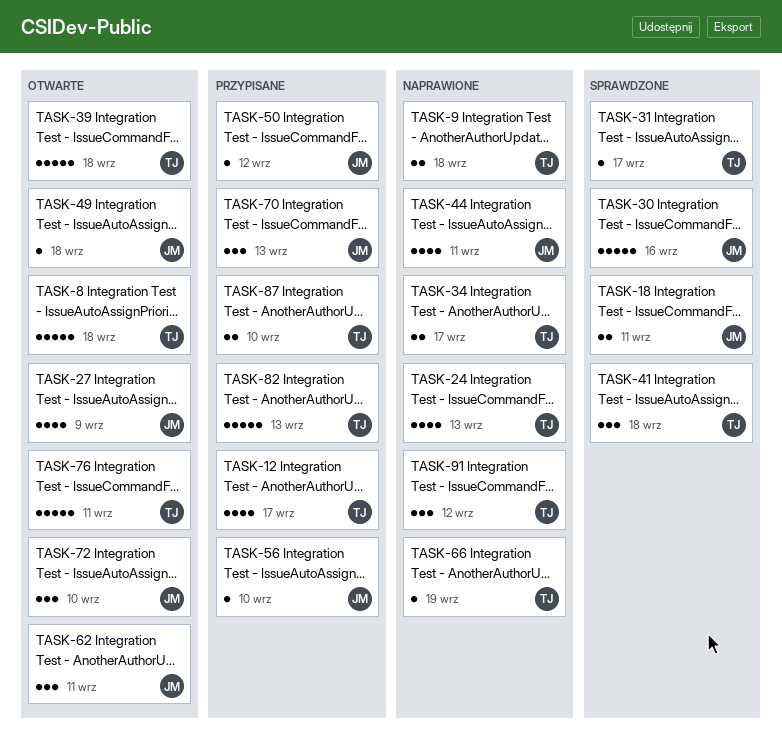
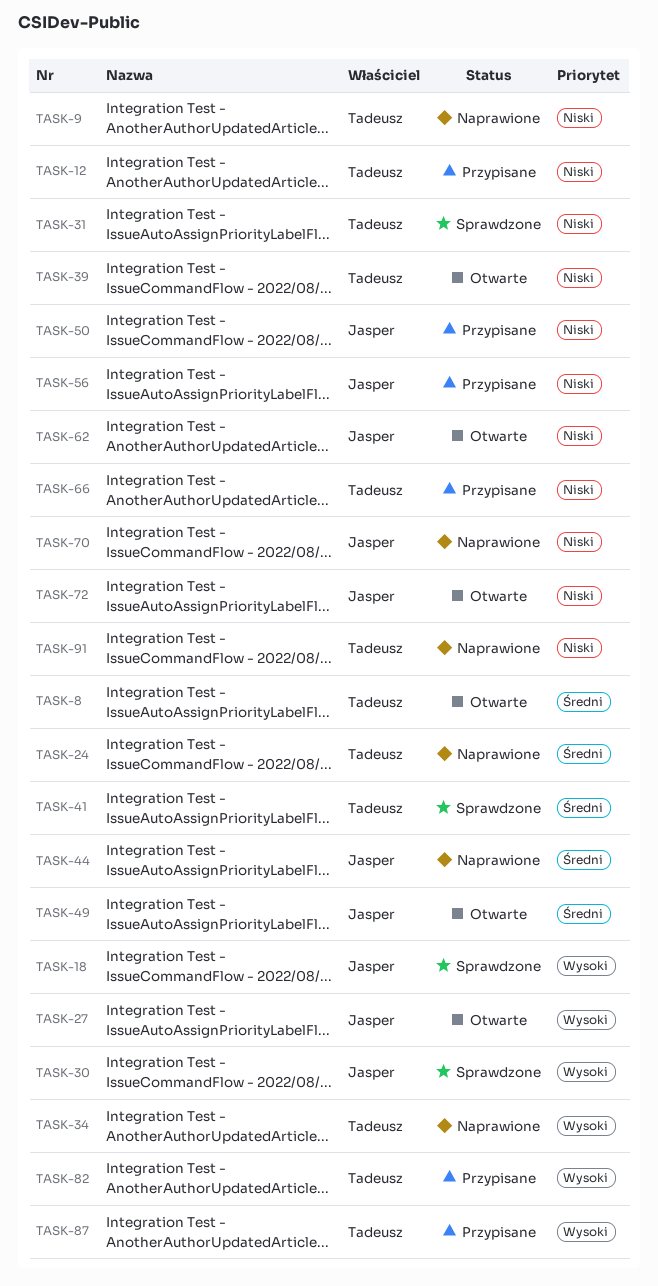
TASK-66, status: Naprawione -> Przypisane
TASK-70, status: Przypisane -> Naprawione
TASK-76: present -> none

